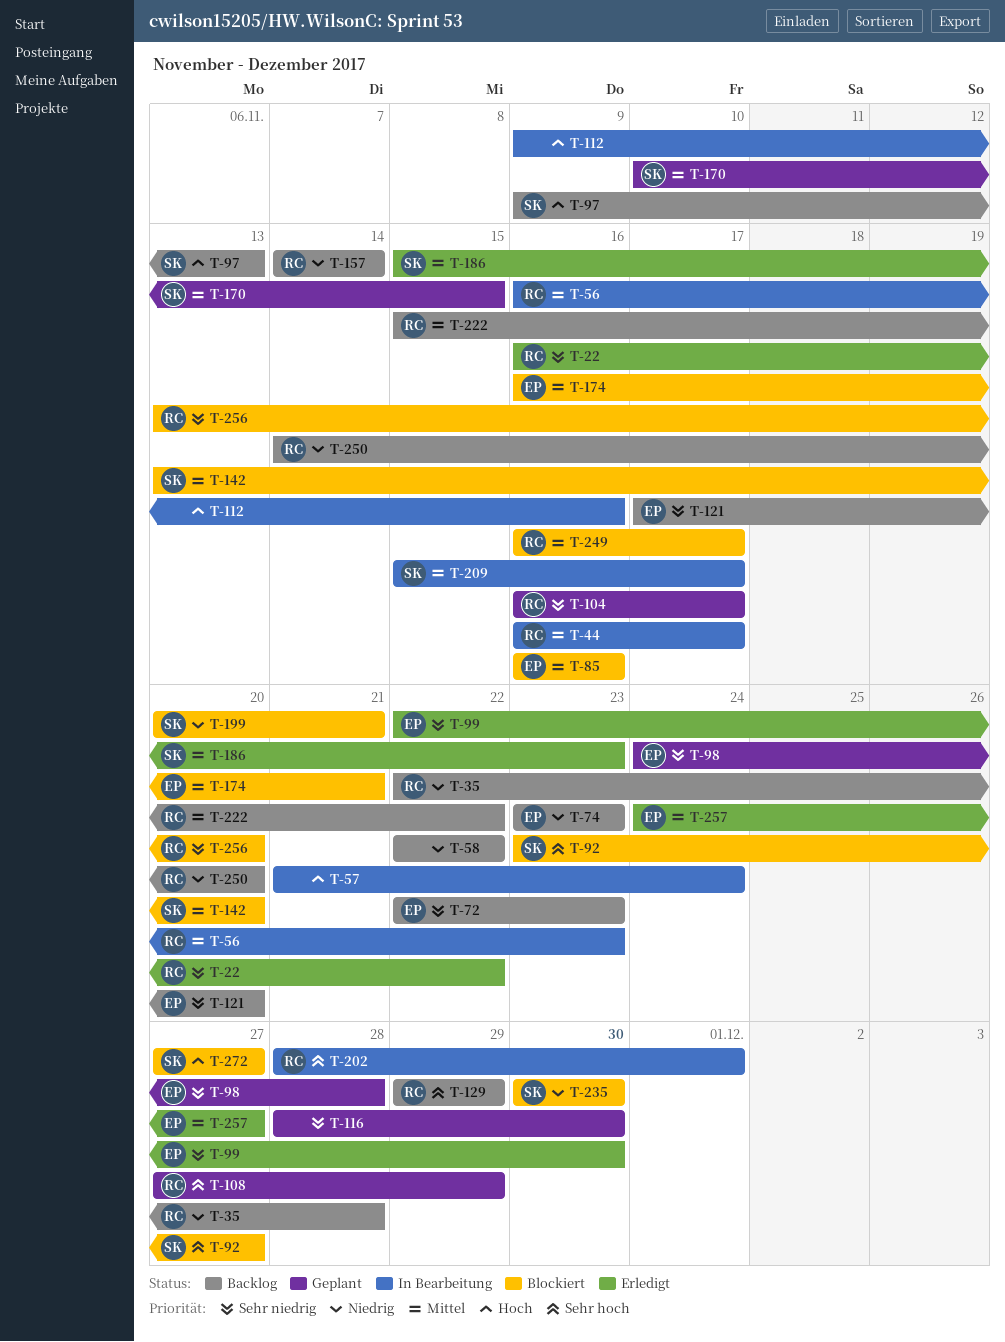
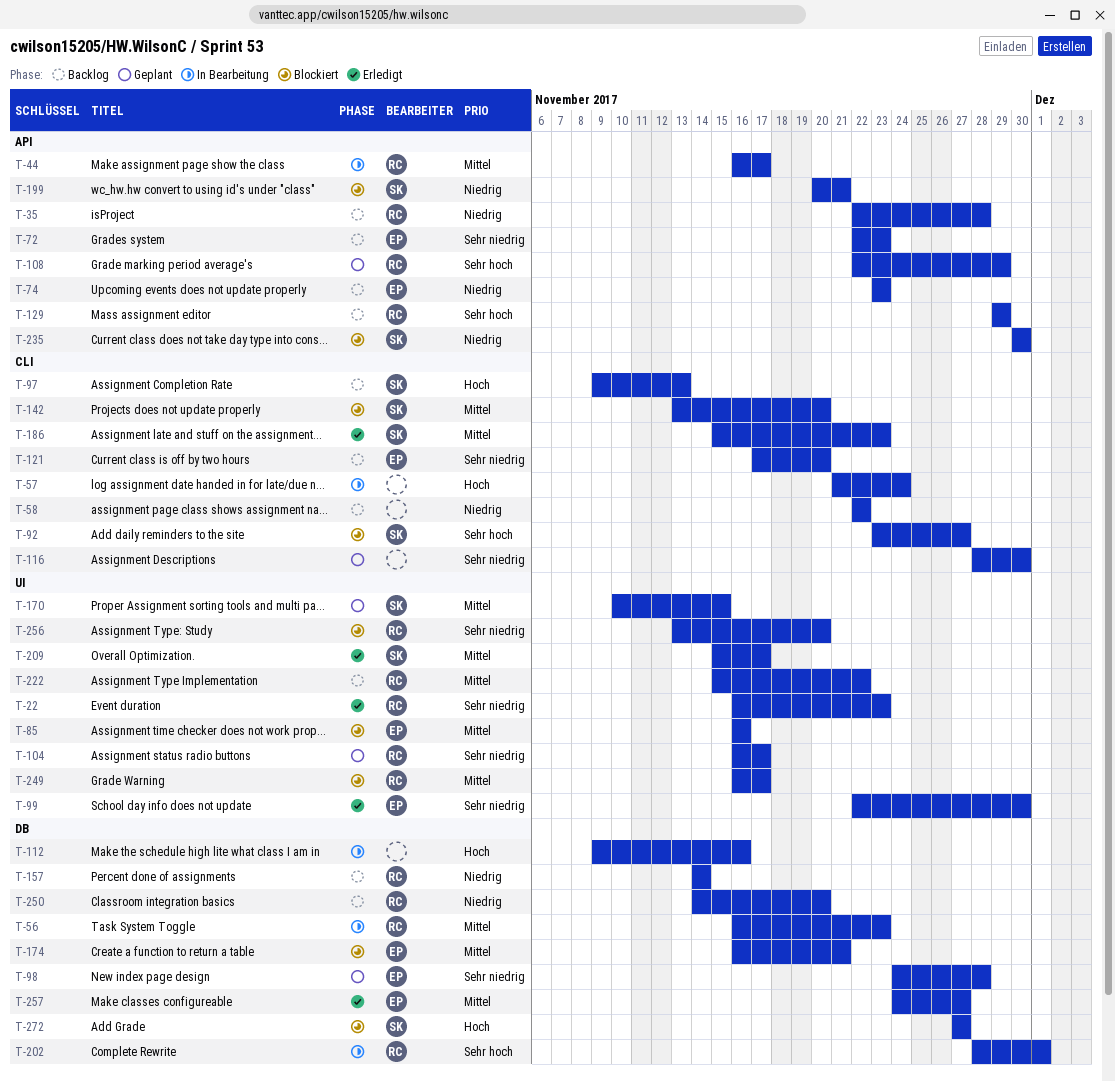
T-22, due: Nov 22 -> Nov 23
T-108, start: Nov 27 -> Nov 22
T-209, status: In Bearbeitung -> Erledigt

